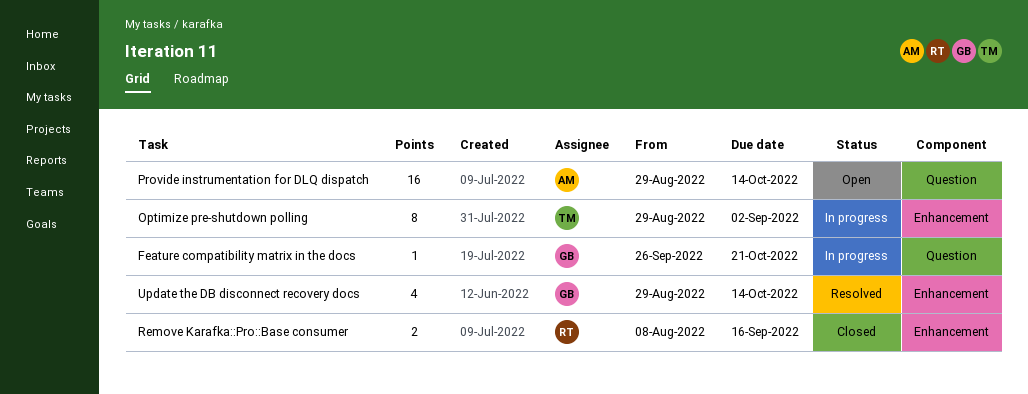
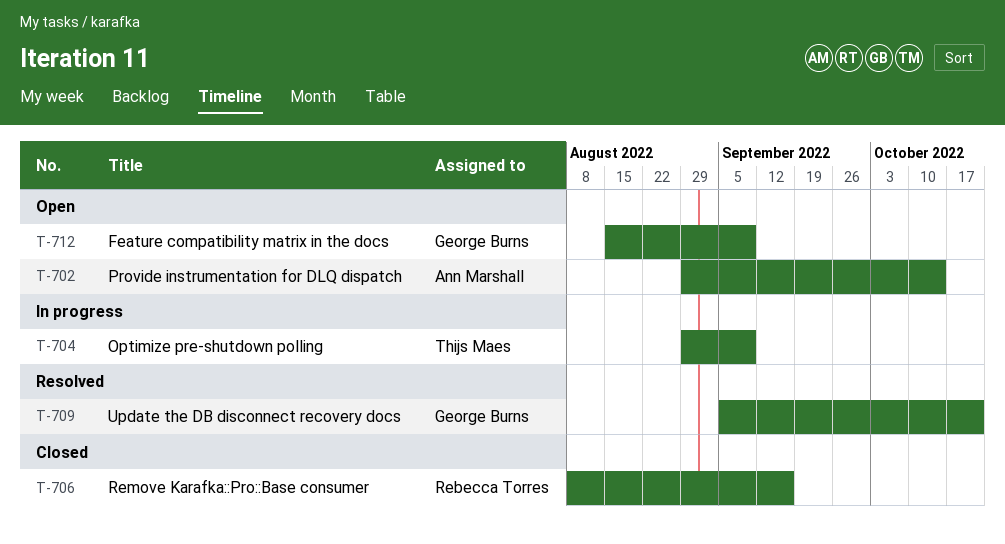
Feature compatibility matrix in the docs, status: In progress -> Open
Feature compatibility matrix in the docs, start: Sep 26 -> Aug 15
Feature compatibility matrix in the docs, due: Oct 21 -> Sep 9
Optimize pre-shutdown polling, due: Sep 2 -> Sep 9
Update the DB disconnect recovery docs, start: Aug 29 -> Sep 5
Update the DB disconnect recovery docs, due: Oct 14 -> Oct 21

